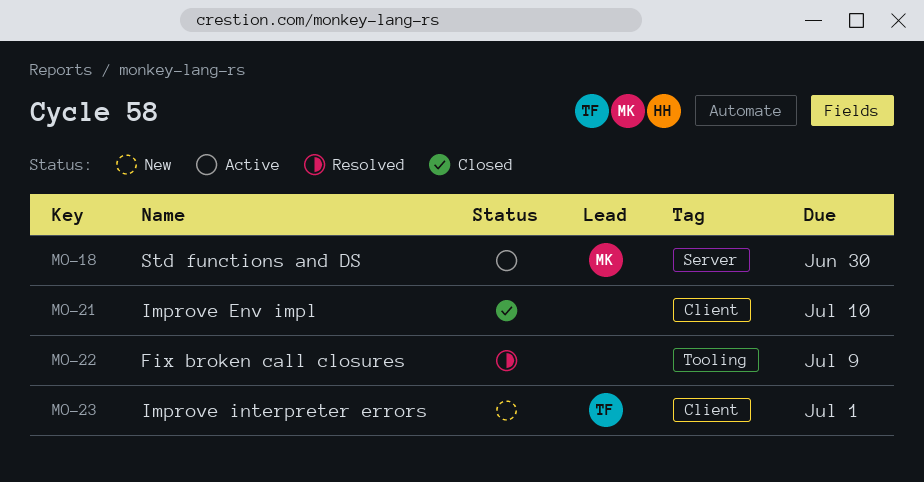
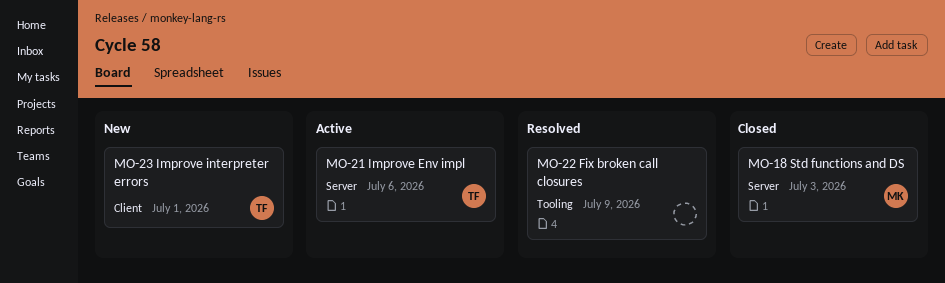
MO-18, status: Active -> Closed
MO-18, due: Jun 30 -> Jul 3
MO-21, status: Closed -> Active
MO-21, owner: none -> TF
MO-21, label: Client -> Server
MO-21, due: Jul 10 -> Jul 6

